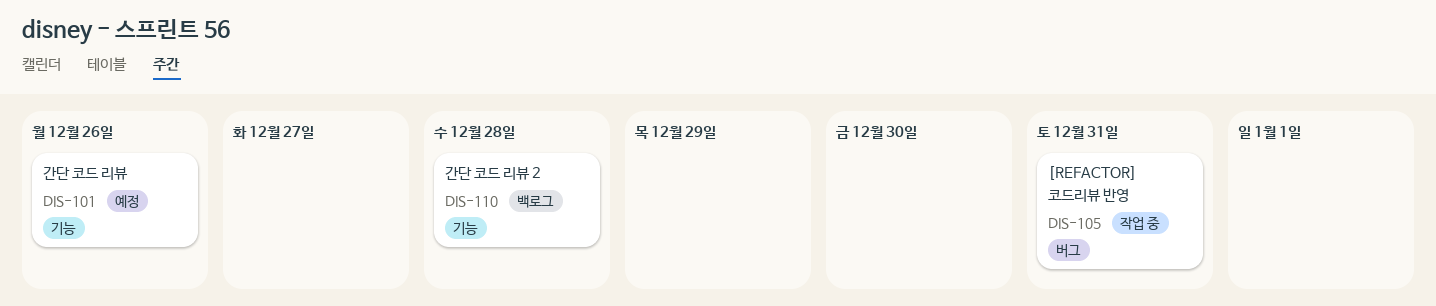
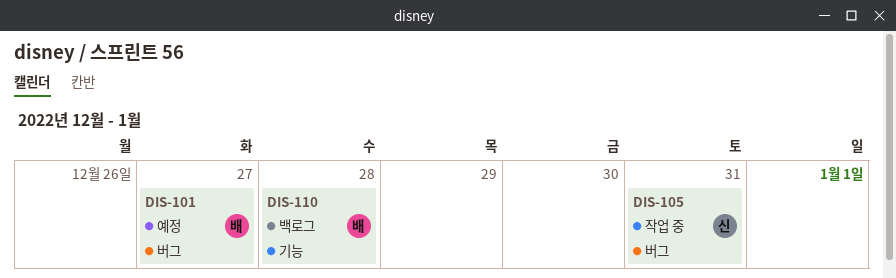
DIS-101, label: 기능 -> 버그
DIS-101, due: Dec 26 -> Dec 27

